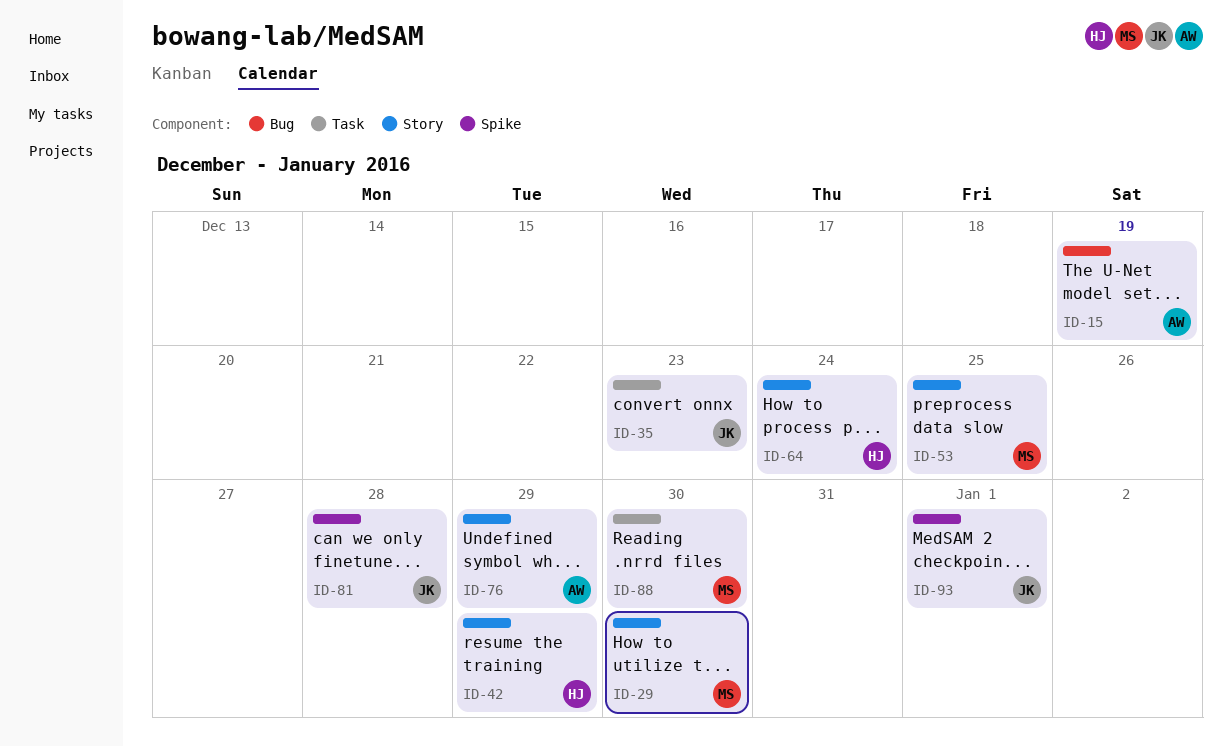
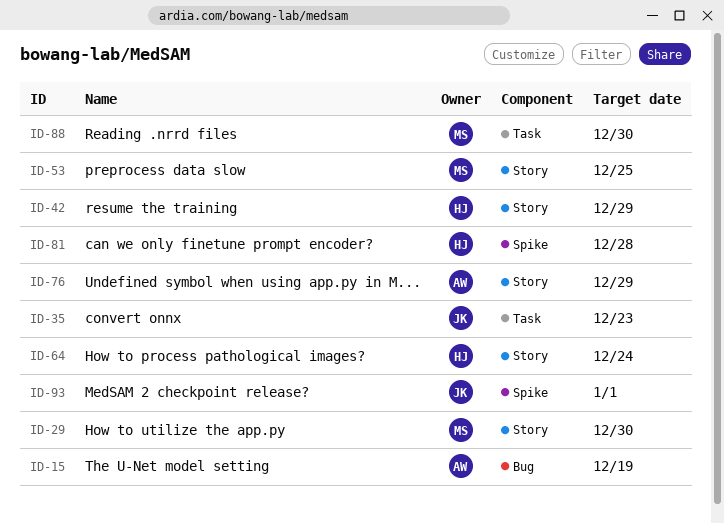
ID-81, owner: JK -> HJ

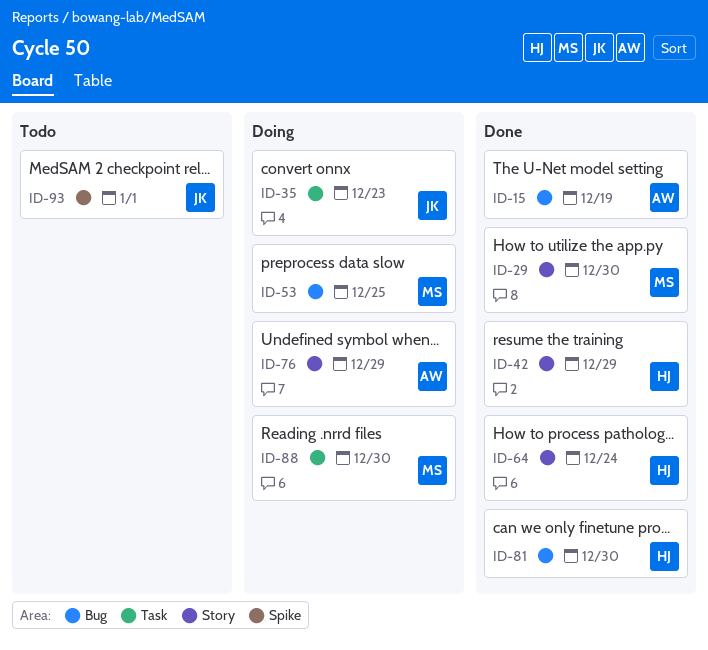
ID-53, label: Story -> Bug
ID-81, label: Spike -> Bug
ID-81, due: Dec 28 -> Dec 30

